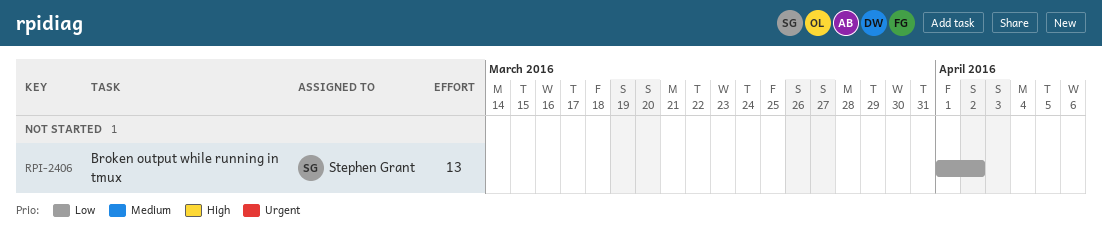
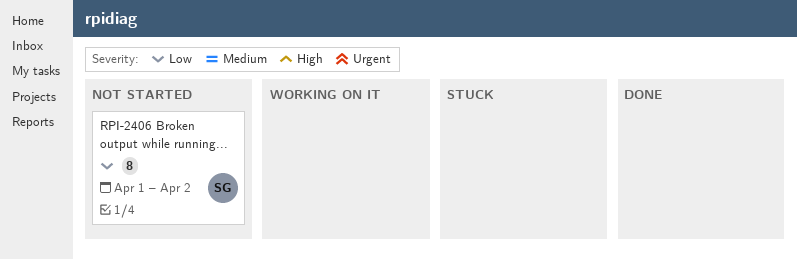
RPI-2406, estimate: 13 -> 8

